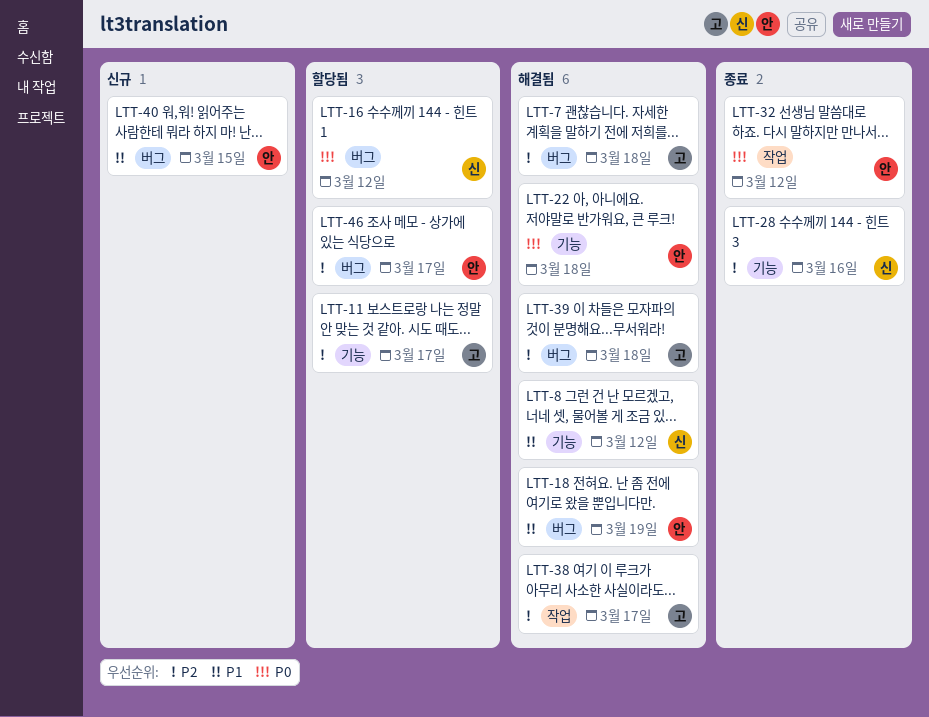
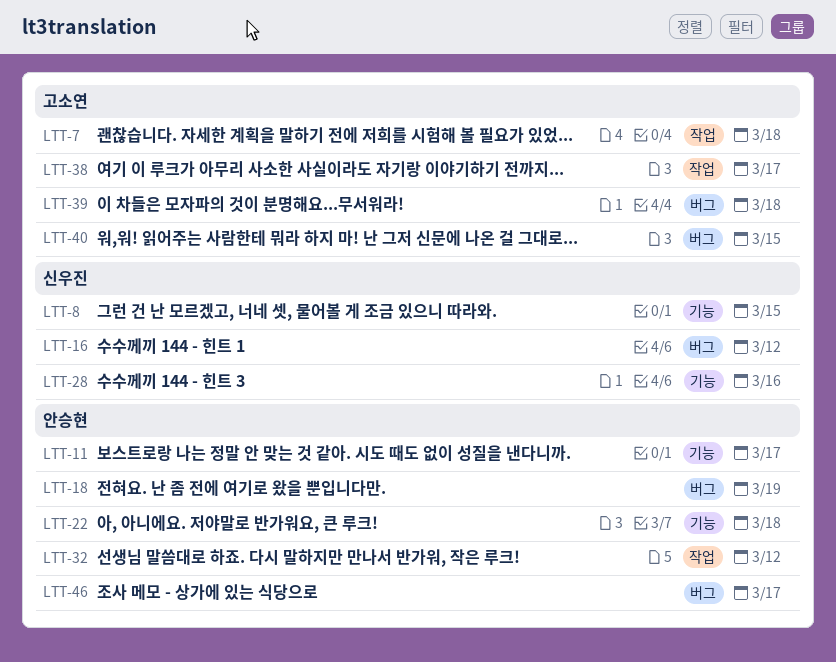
LTT-7, label: 버그 -> 작업
LTT-8, due: Mar 12 -> Mar 15
LTT-11, owner: 고소연 -> 안승현
LTT-40, owner: 안승현 -> 고소연

